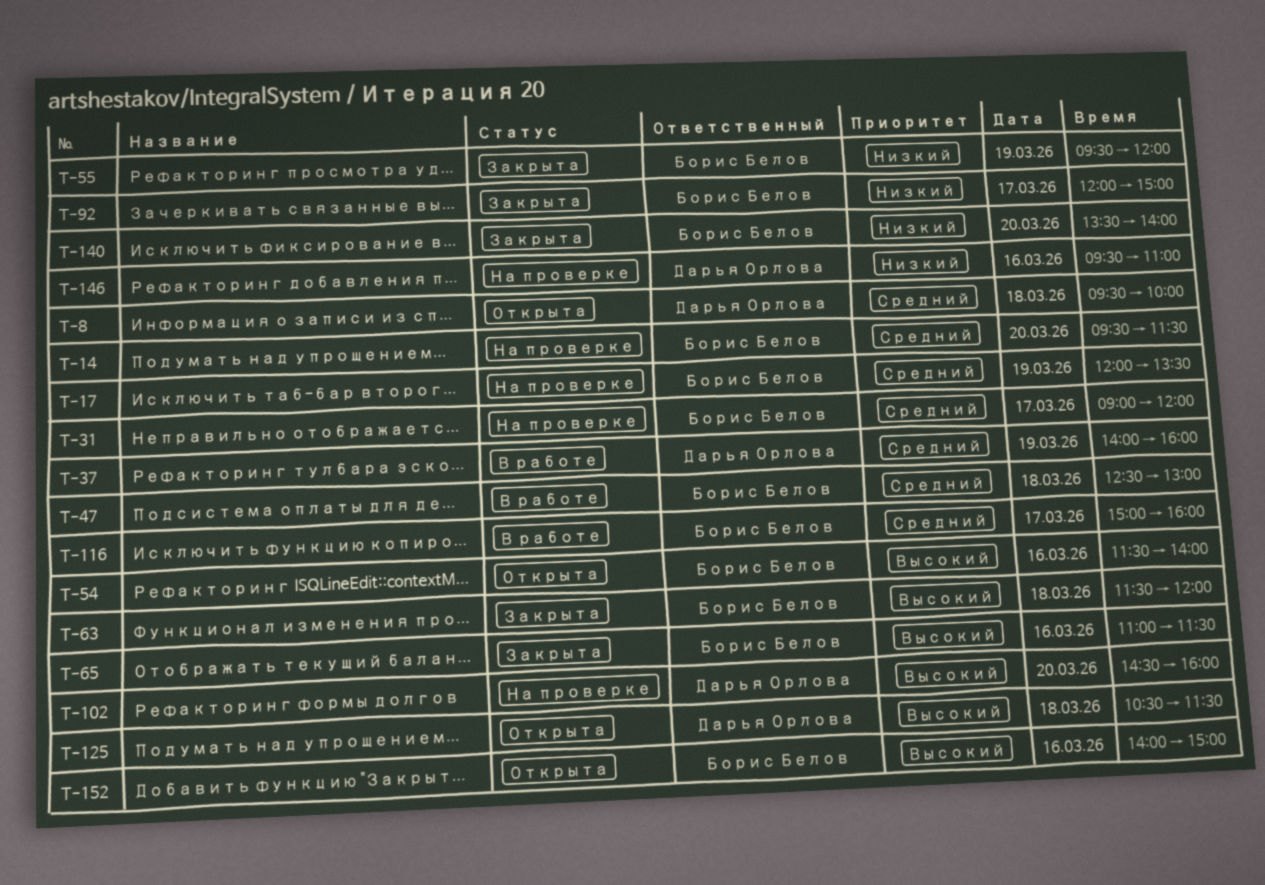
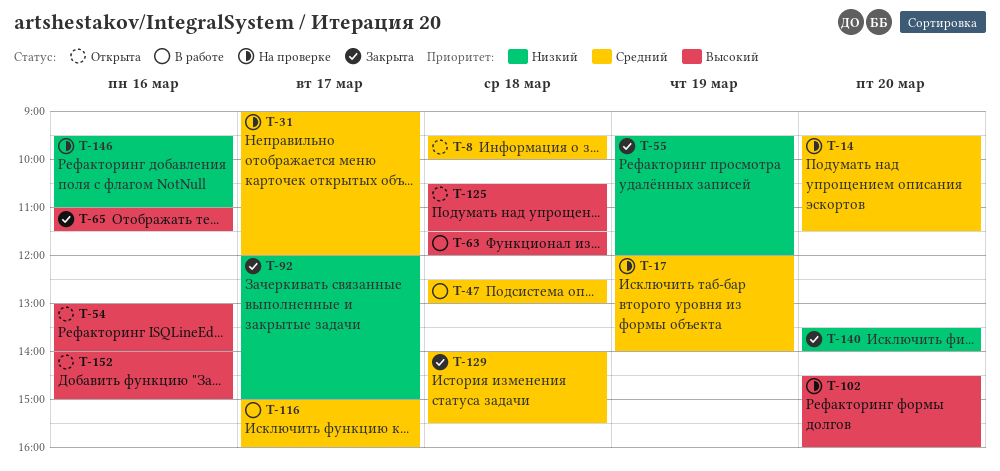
T-17, ends: 13:30 -> 14:00
T-37: present -> none
T-54, begins: 11:30 -> 13:00
T-63, status: Закрыта -> В работе
T-129: none -> present

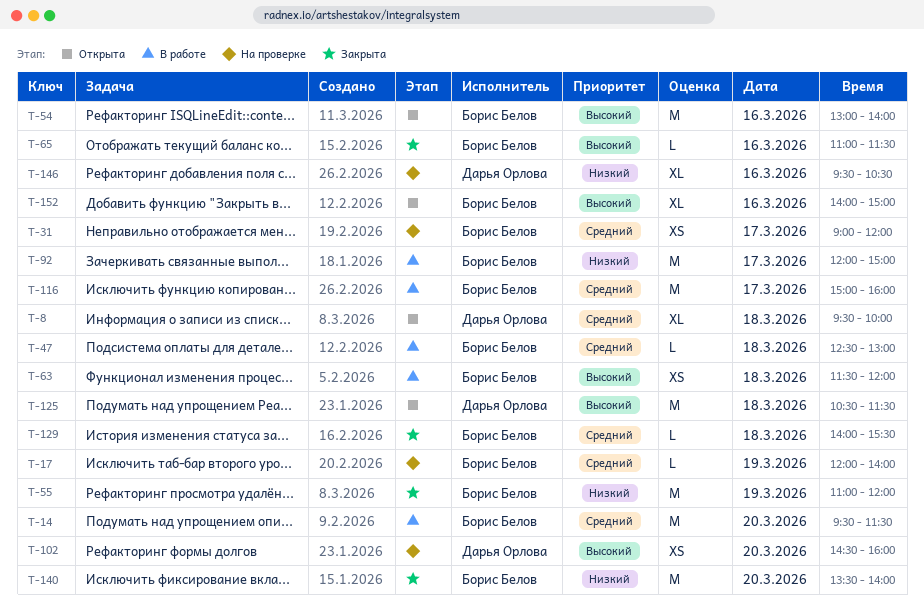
T-14, status: На проверке -> В работе
T-55, begins: 09:30 -> 11:00
T-92, status: Закрыта -> В работе
T-146, ends: 11:00 -> 10:30

